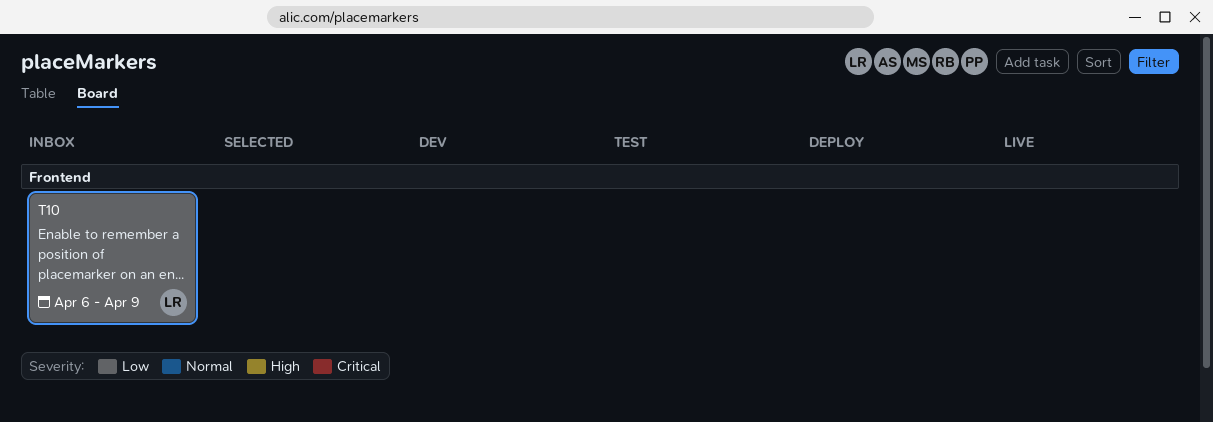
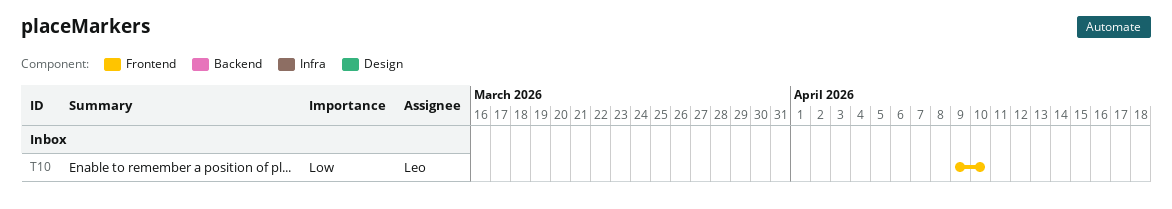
T10, start: Apr 6 -> Apr 9
T10, due: Apr 9 -> Apr 10

